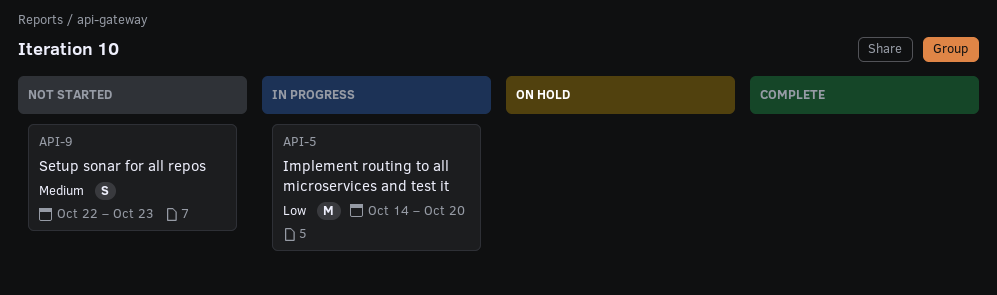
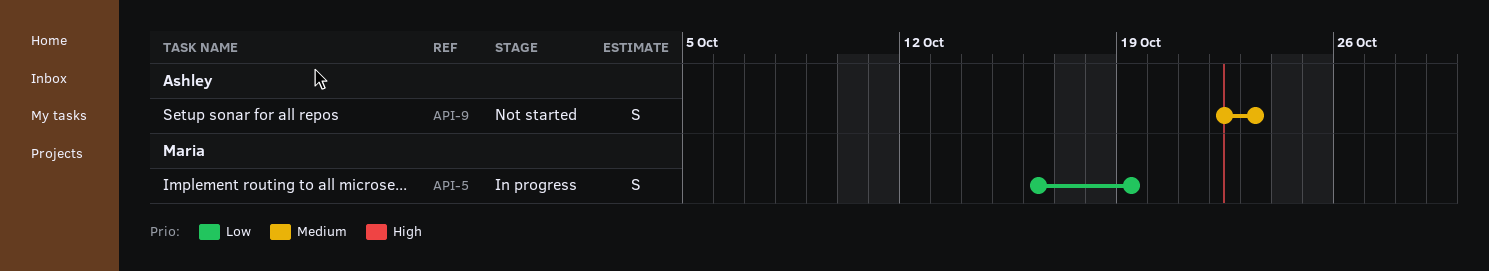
API-5, estimate: M -> S
API-5, start: Oct 14 -> Oct 16
API-5, due: Oct 20 -> Oct 19

